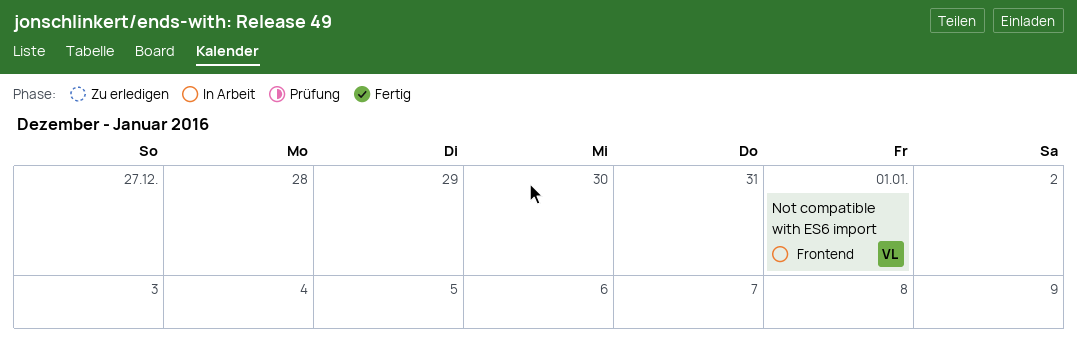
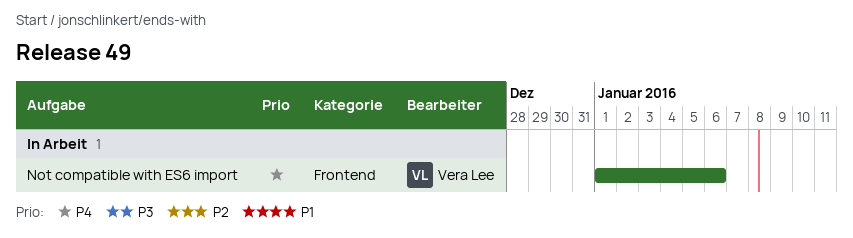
Not compatible with ES6 import, due: Jan 1 -> Jan 6

